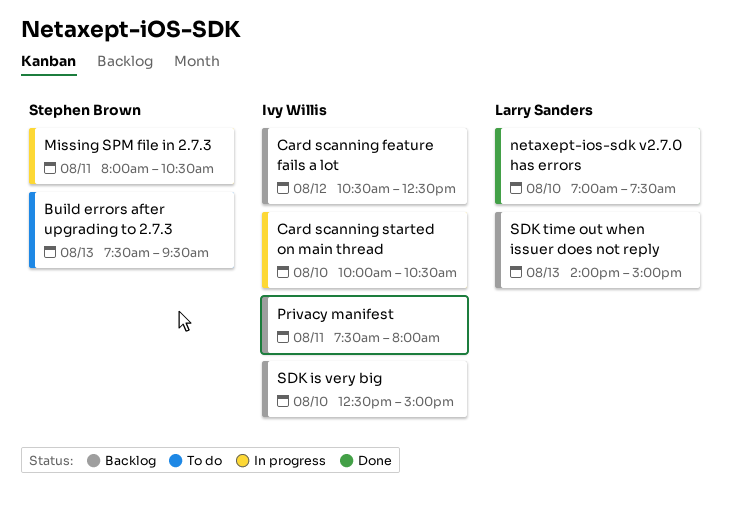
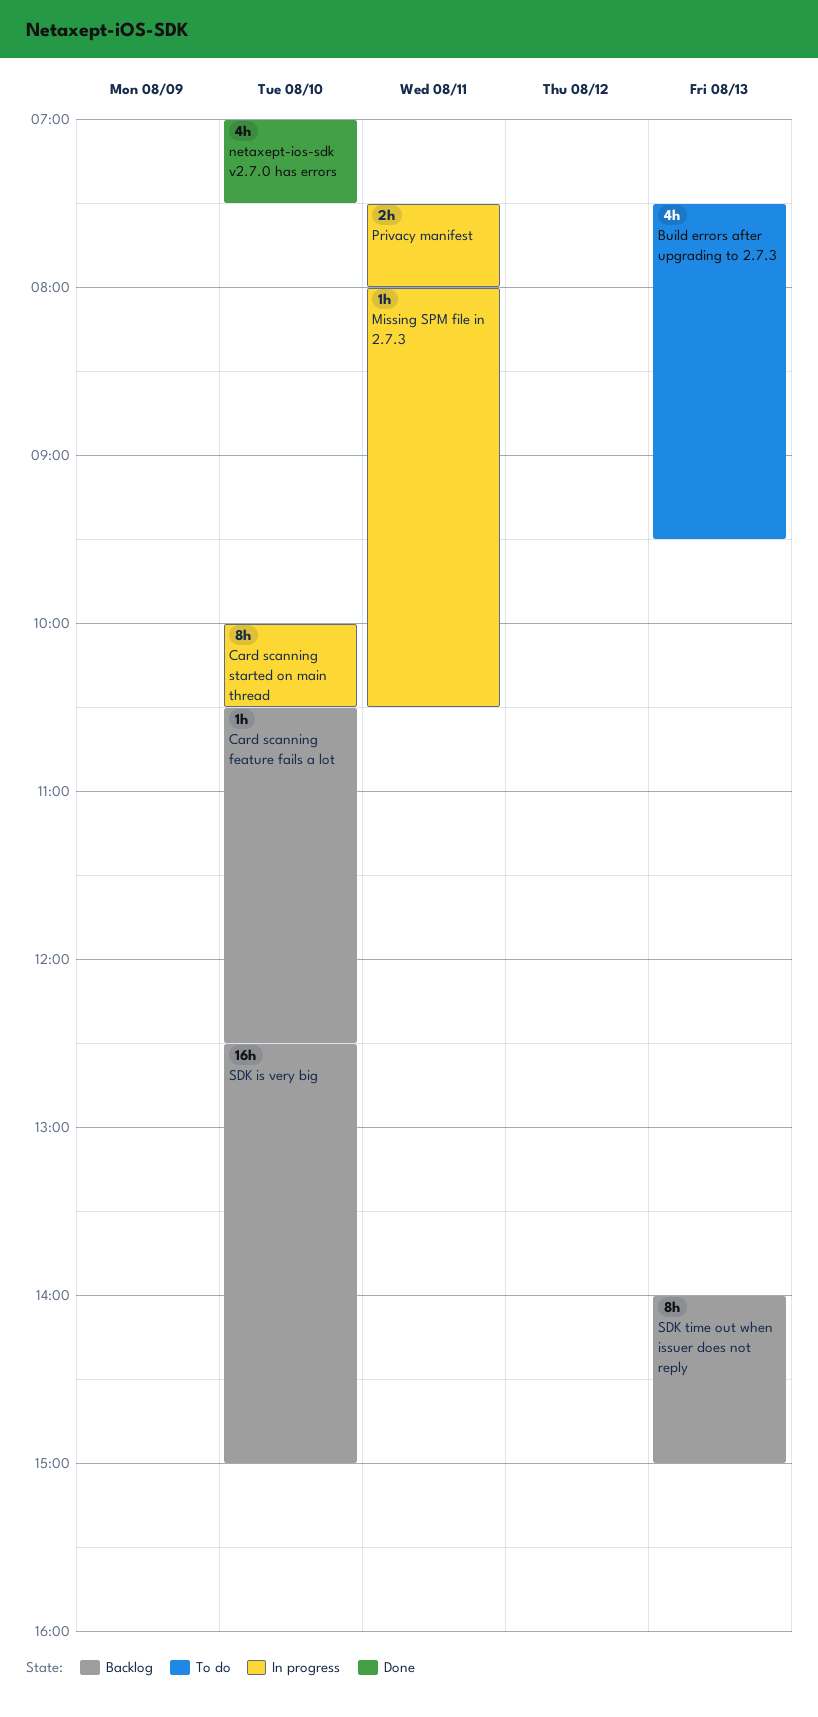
Card scanning feature fails a lot, day: Aug 12 -> Aug 10
Privacy manifest, status: Backlog -> In progress

